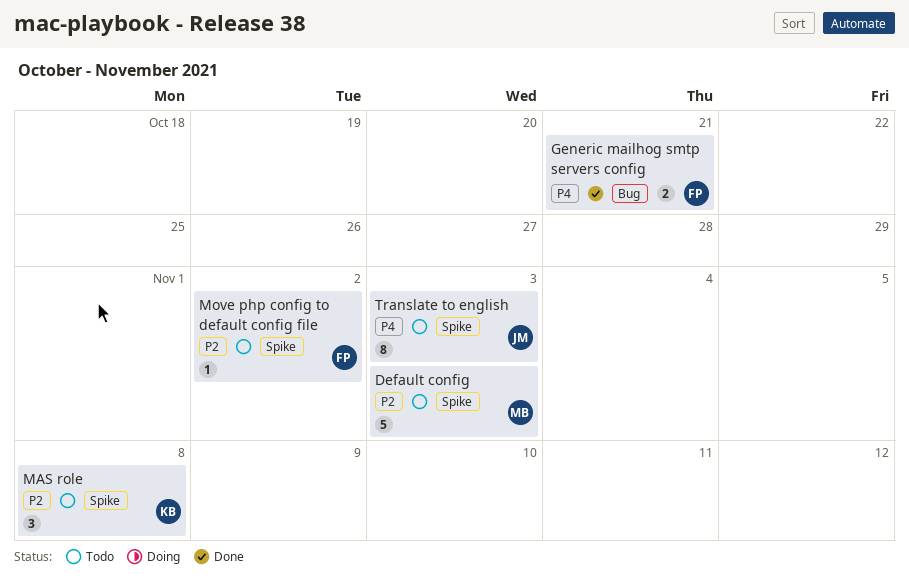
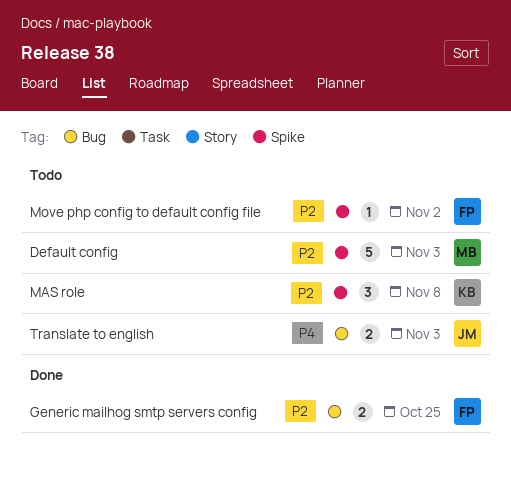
Generic mailhog smtp servers config, priority: P4 -> P2
Generic mailhog smtp servers config, due: Oct 21 -> Oct 25
Translate to english, label: Spike -> Bug
Translate to english, estimate: 8 -> 2

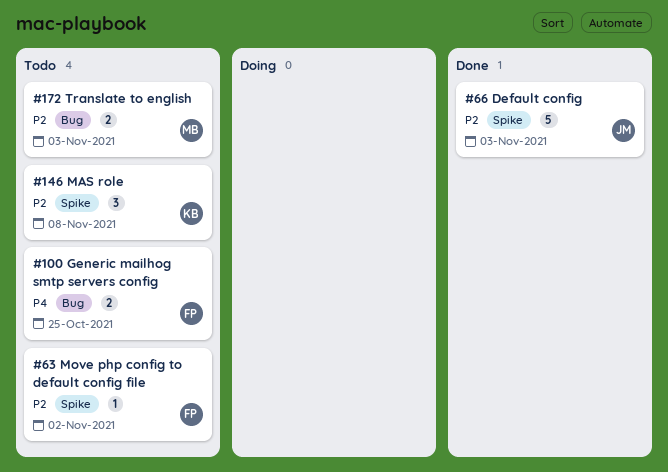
Default config, status: Todo -> Done
Default config, owner: MB -> JM
Generic mailhog smtp servers config, status: Done -> Todo
Generic mailhog smtp servers config, priority: P2 -> P4
Translate to english, owner: JM -> MB
Translate to english, priority: P4 -> P2

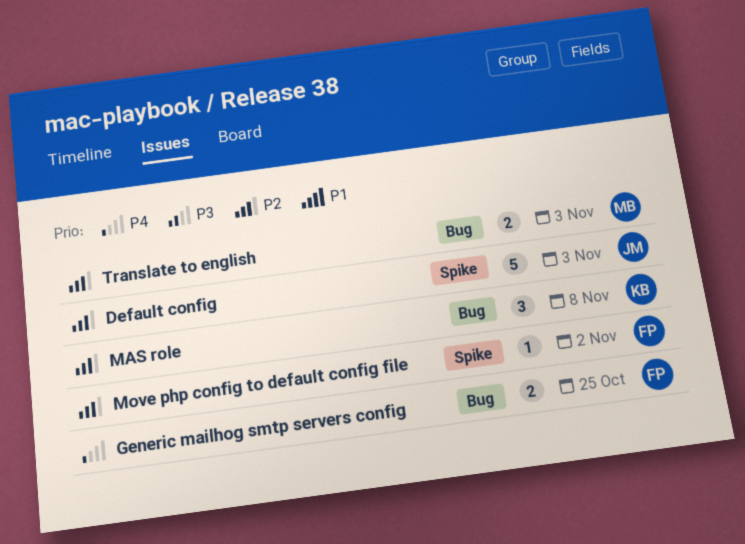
MAS role, label: Spike -> Bug

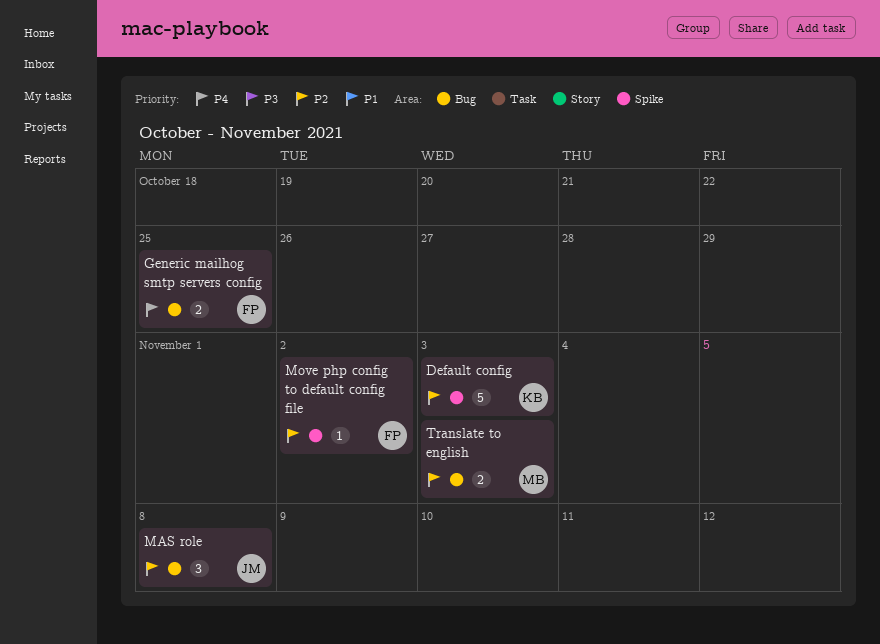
Default config, owner: JM -> KB
MAS role, owner: KB -> JM

